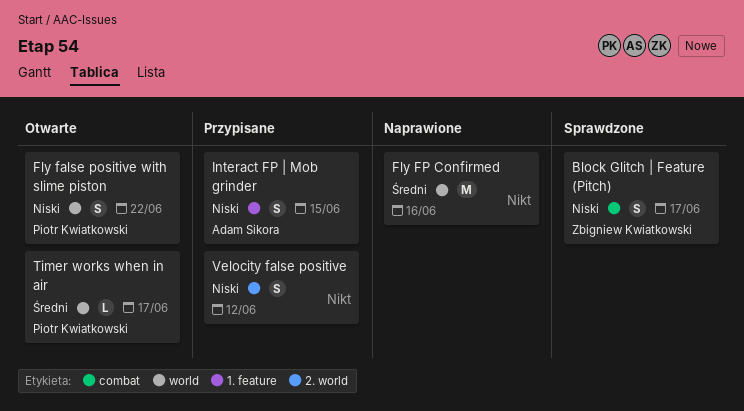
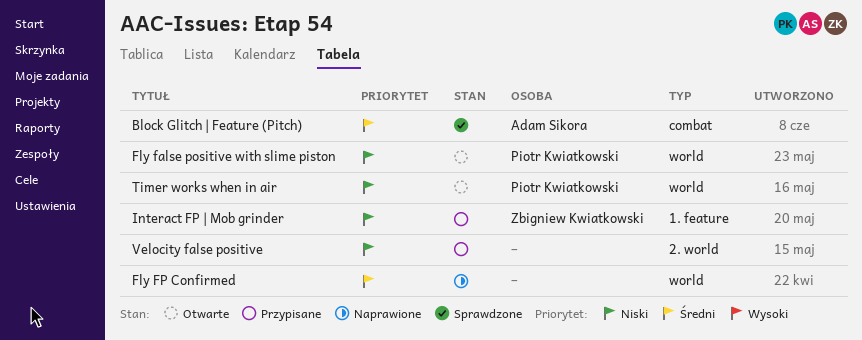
Block Glitch | Feature (Pitch), owner: Zbigniew Kwiatkowski -> Adam Sikora
Block Glitch | Feature (Pitch), priority: Niski -> Średni
Interact FP | Mob grinder, owner: Adam Sikora -> Zbigniew Kwiatkowski
Timer works when in air, priority: Średni -> Niski

